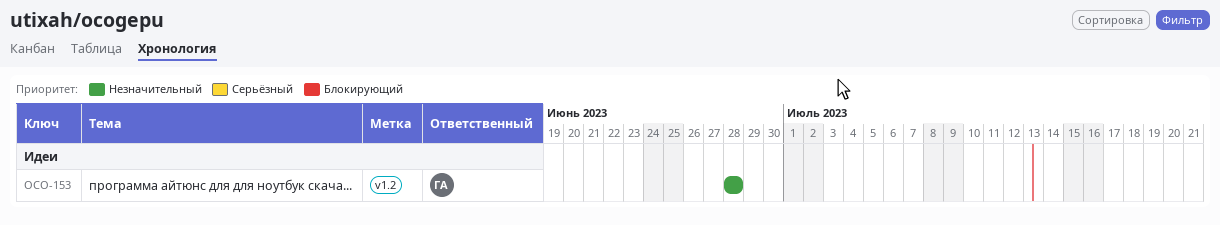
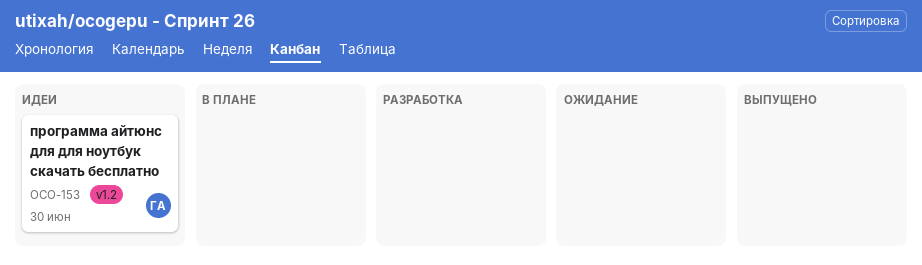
OCO-153, due: Jun 28 -> Jun 30

